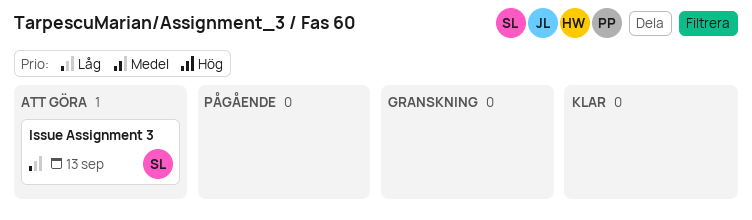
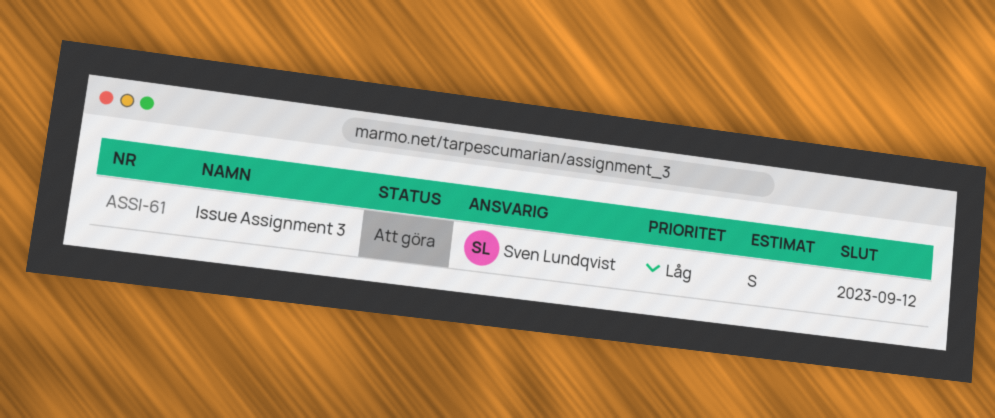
Issue Assignment 3, due: Sep 13 -> Sep 12

